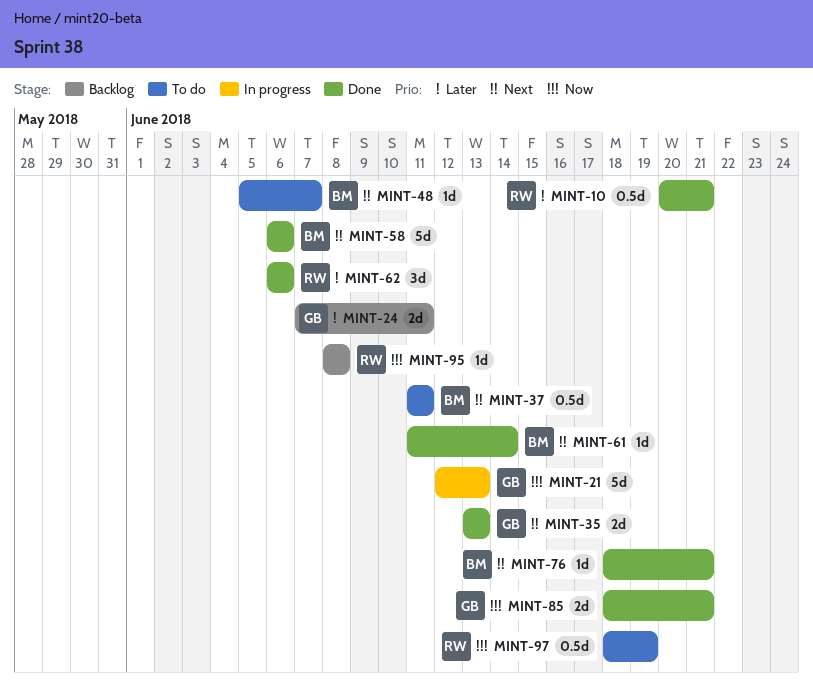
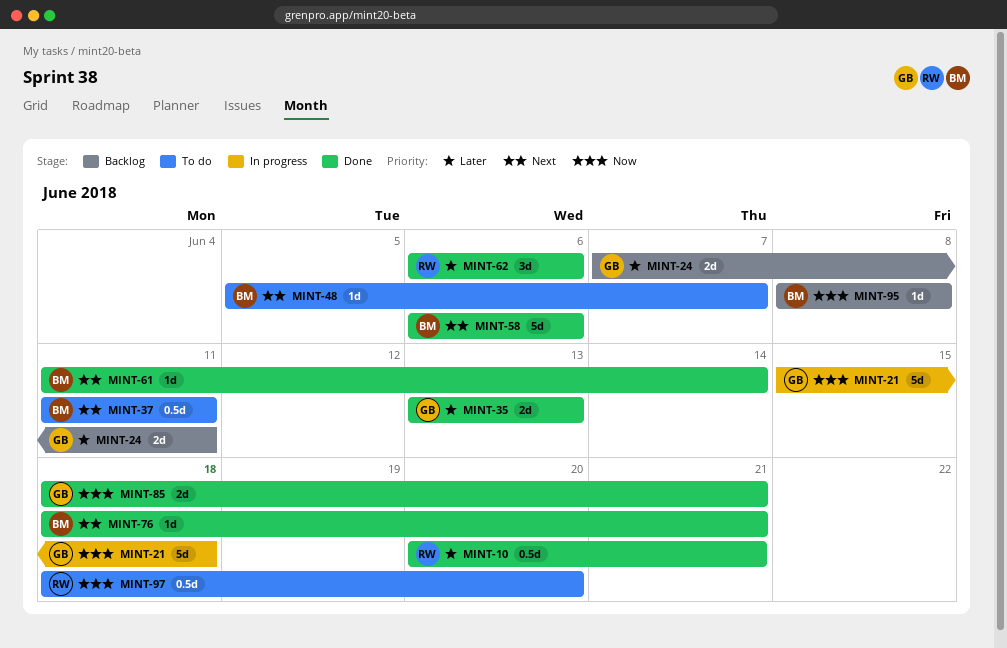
MINT-21, start: Jun 12 -> Jun 15
MINT-21, due: Jun 13 -> Jun 18
MINT-35, priority: Next -> Later
MINT-95, owner: RW -> BM
MINT-97, due: Jun 19 -> Jun 20

